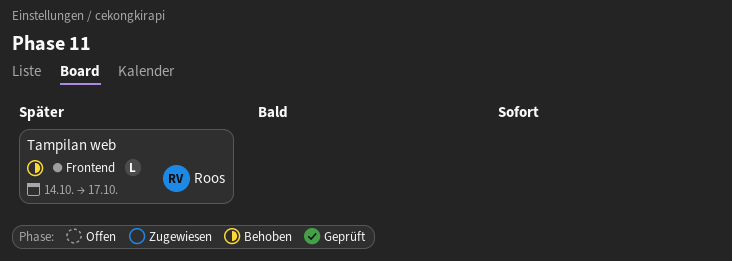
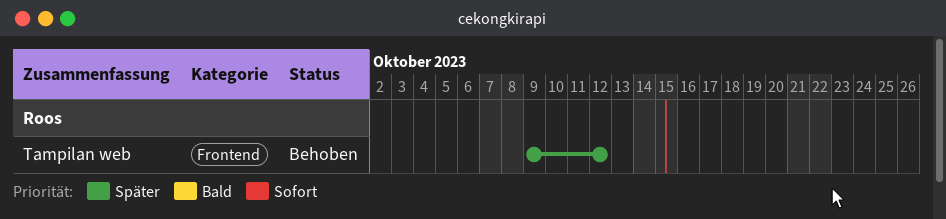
Tampilan web, start: Oct 14 -> Oct 9
Tampilan web, due: Oct 17 -> Oct 12

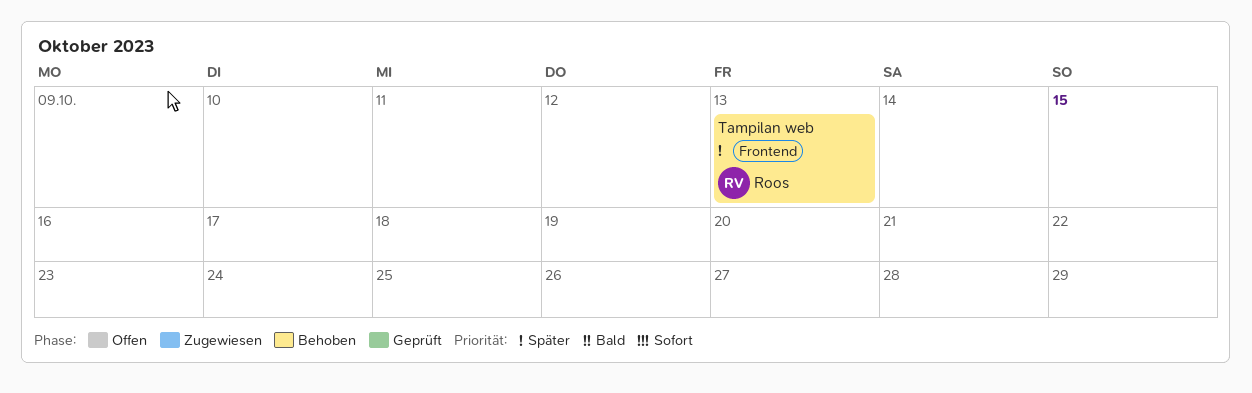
Tampilan web, due: Oct 12 -> Oct 13

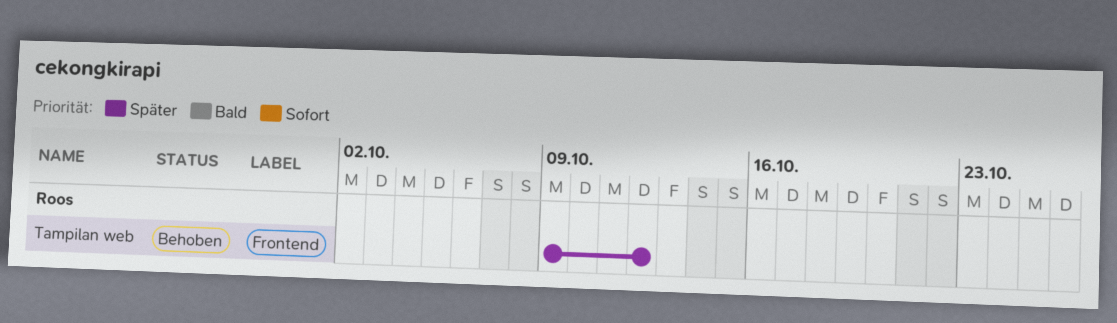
Tampilan web, due: Oct 13 -> Oct 12

